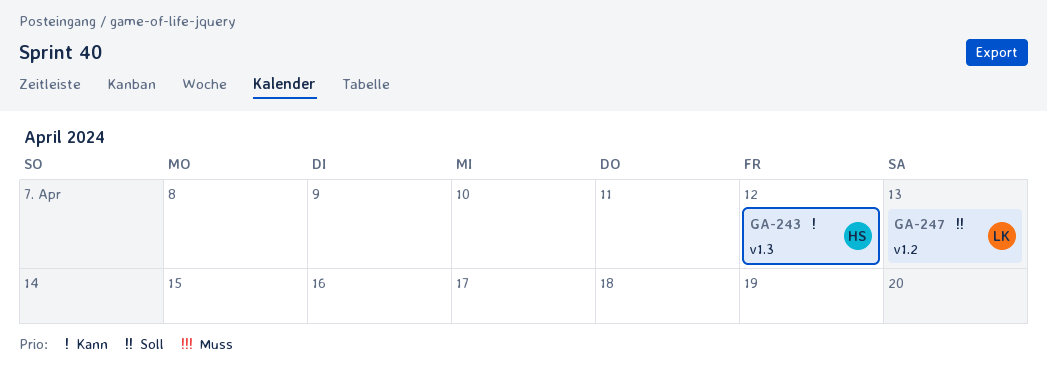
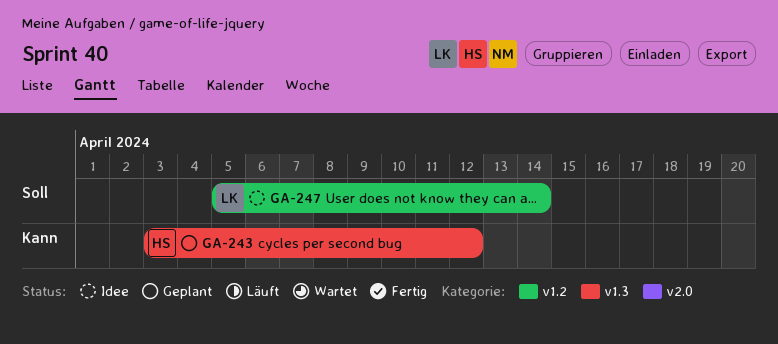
GA-247, due: Apr 13 -> Apr 14

